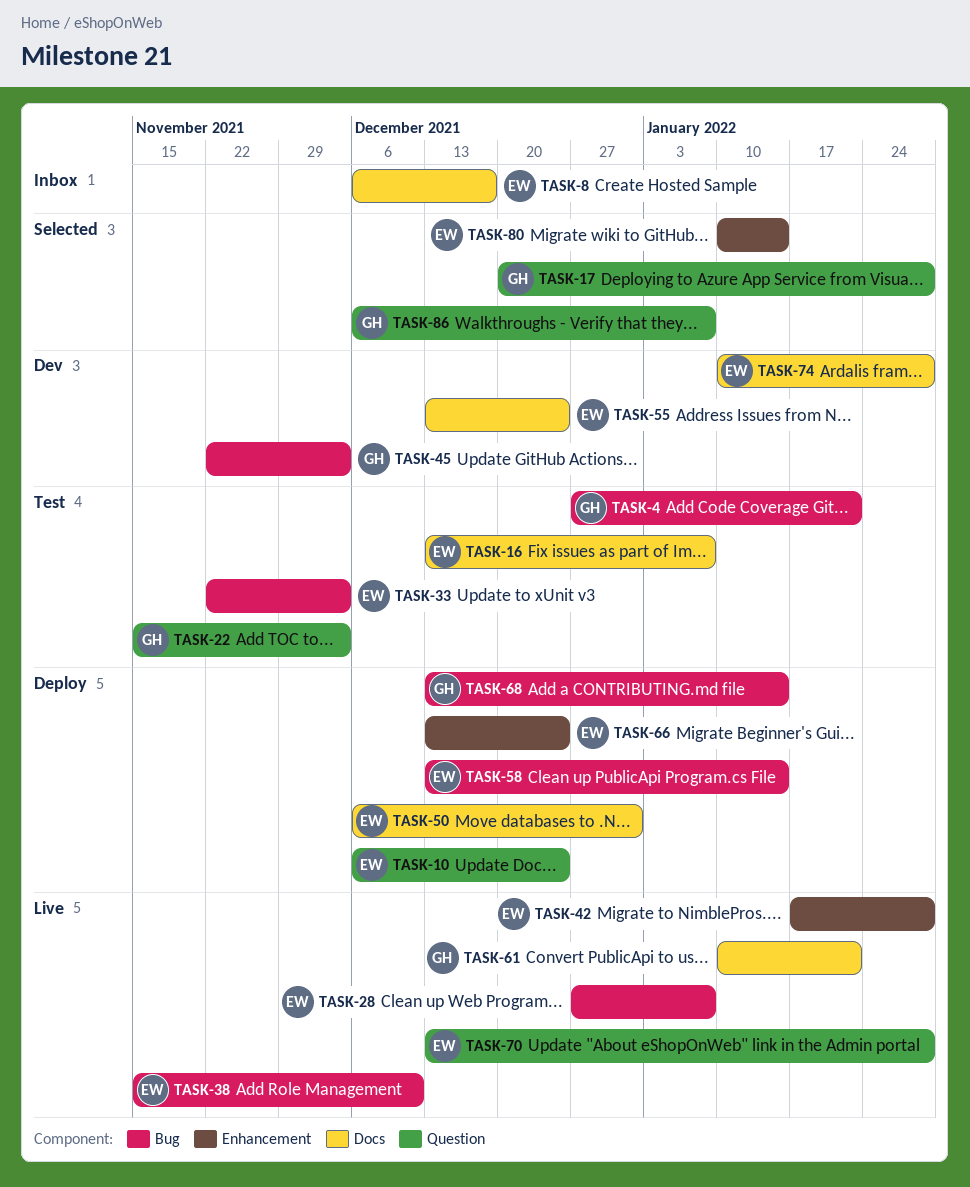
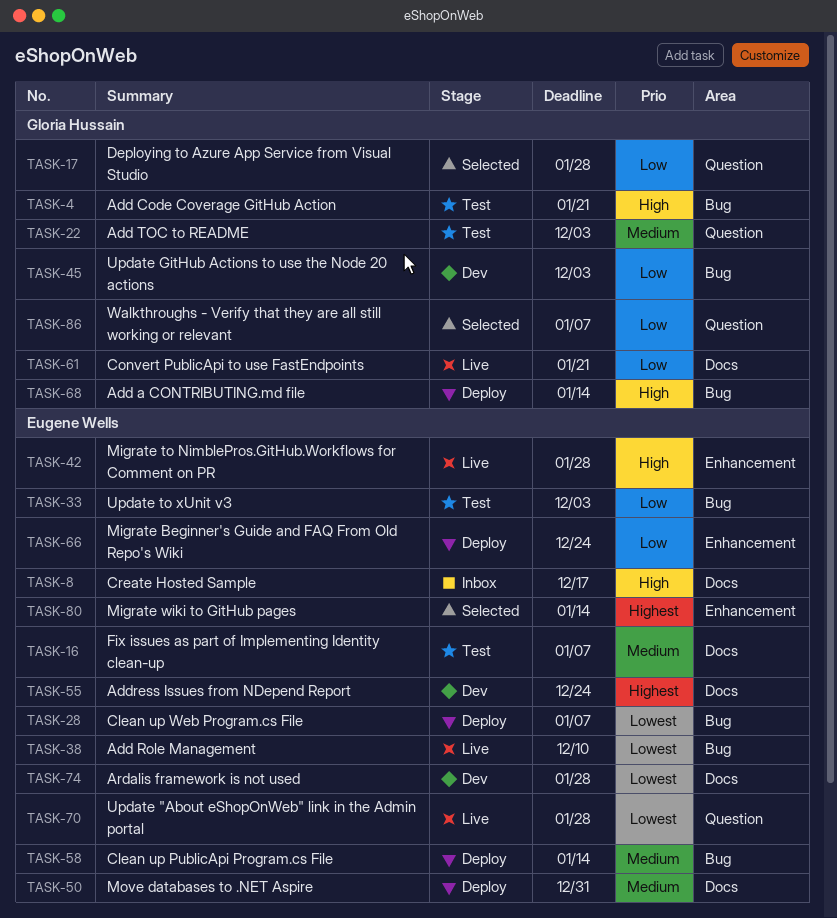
TASK-10: present -> none
TASK-28, status: Live -> Deploy

